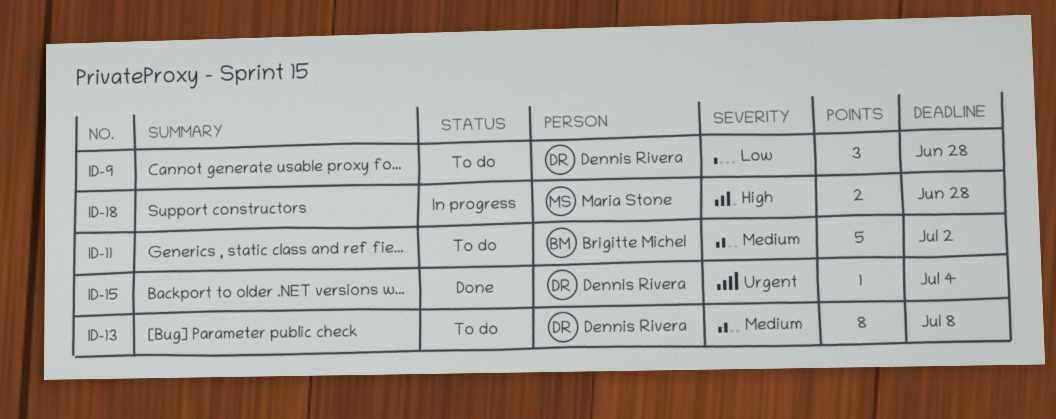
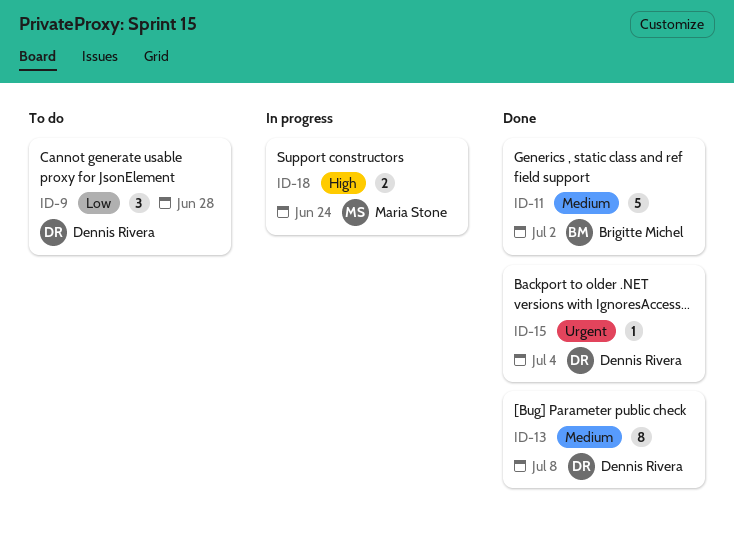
ID-11, status: To do -> Done
ID-13, status: To do -> Done
ID-18, due: Jun 28 -> Jun 24

